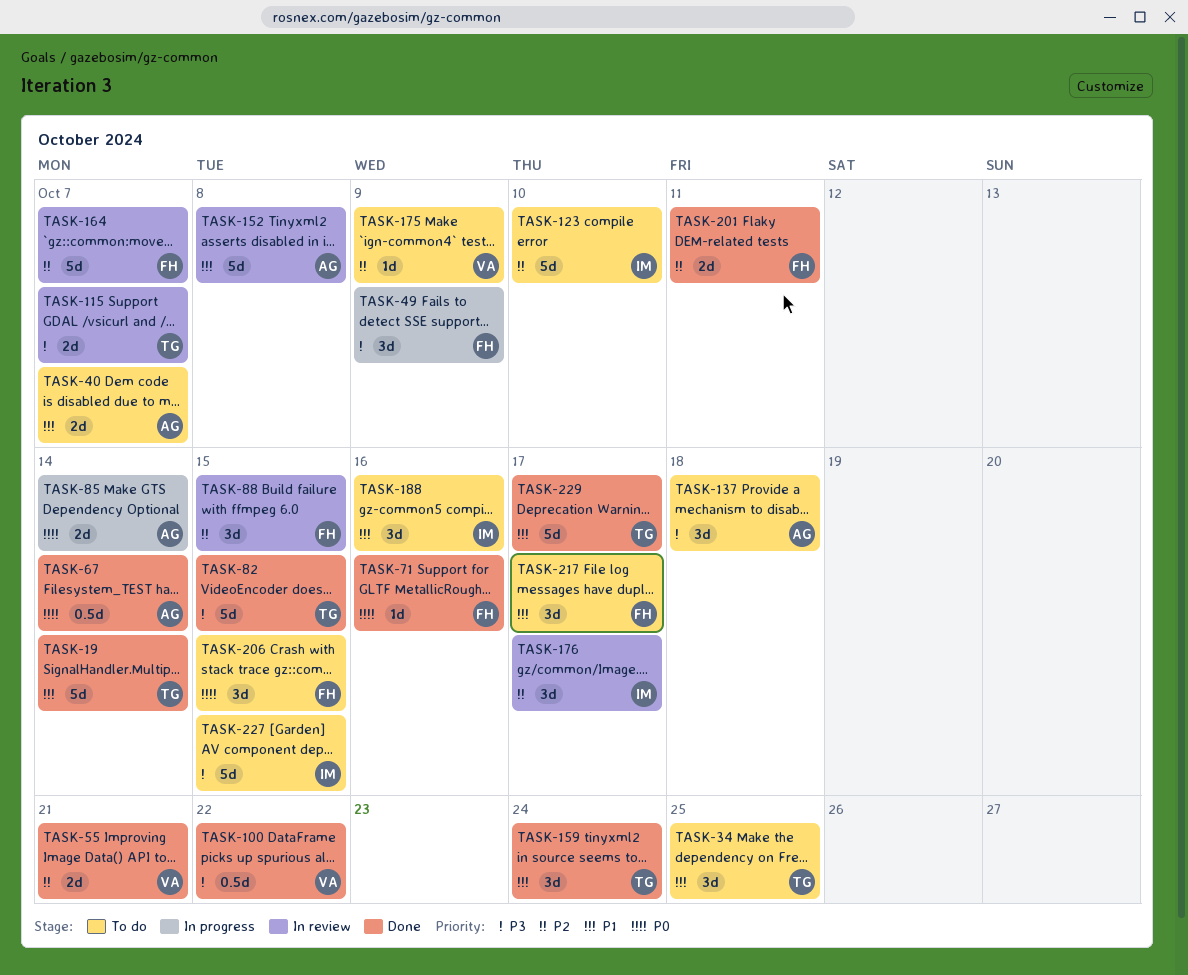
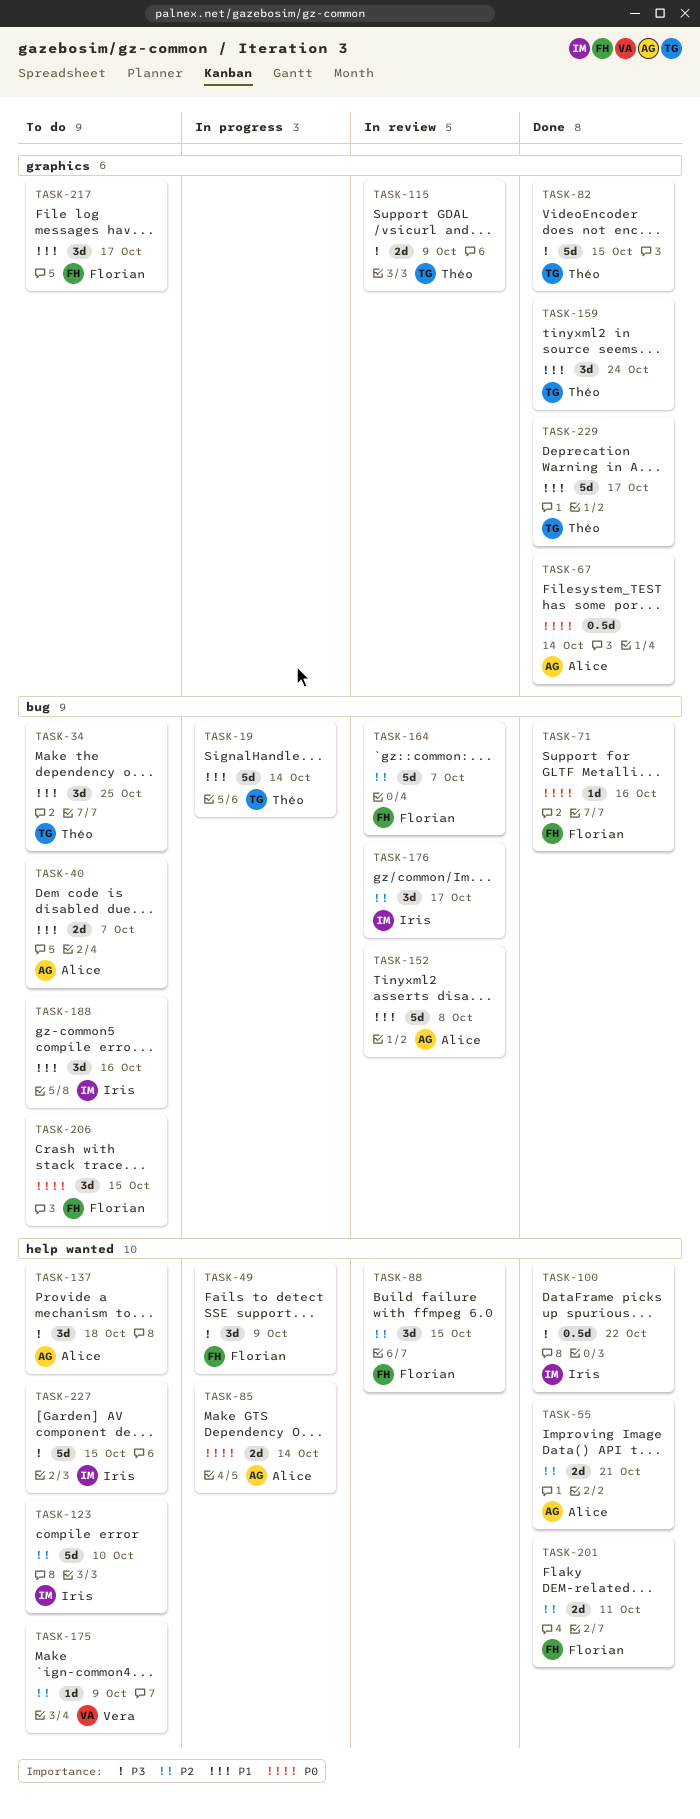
TASK-19, status: Done -> In progress
TASK-55, owner: Vera -> Alice
TASK-100, owner: Vera -> Iris
TASK-115, due: Oct 7 -> Oct 9

